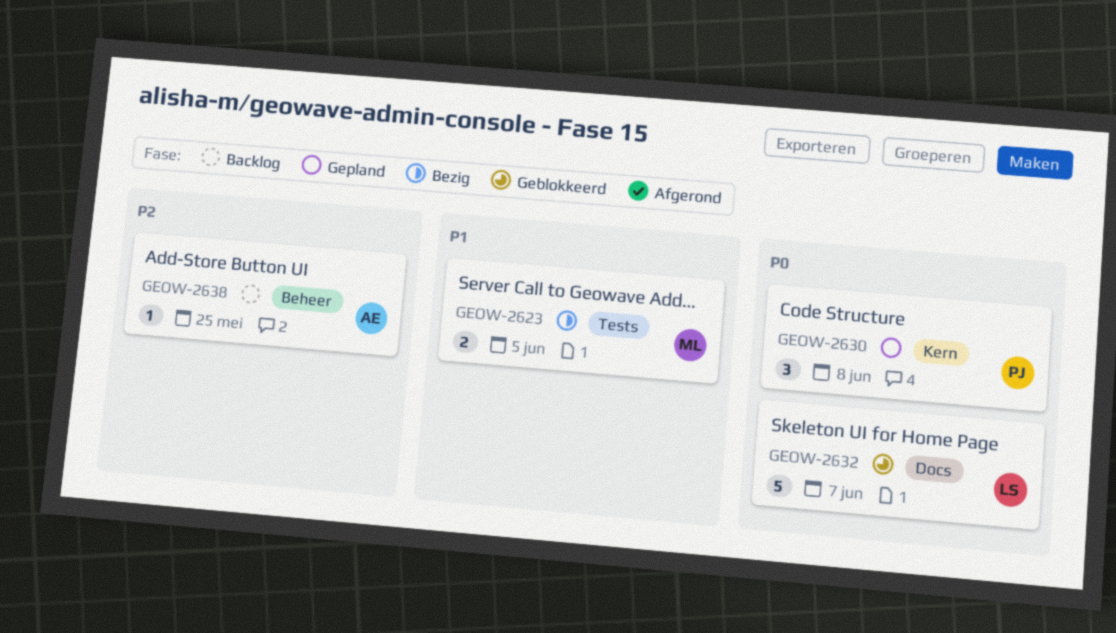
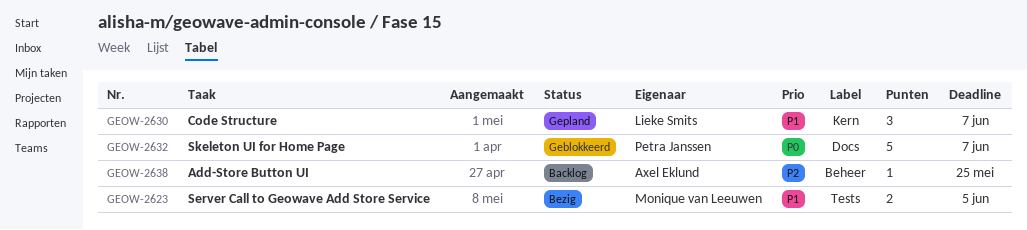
GEOW-2630, owner: Petra Janssen -> Lieke Smits
GEOW-2630, priority: P0 -> P1
GEOW-2630, due: Jun 8 -> Jun 7
GEOW-2632, owner: Lieke Smits -> Petra Janssen

